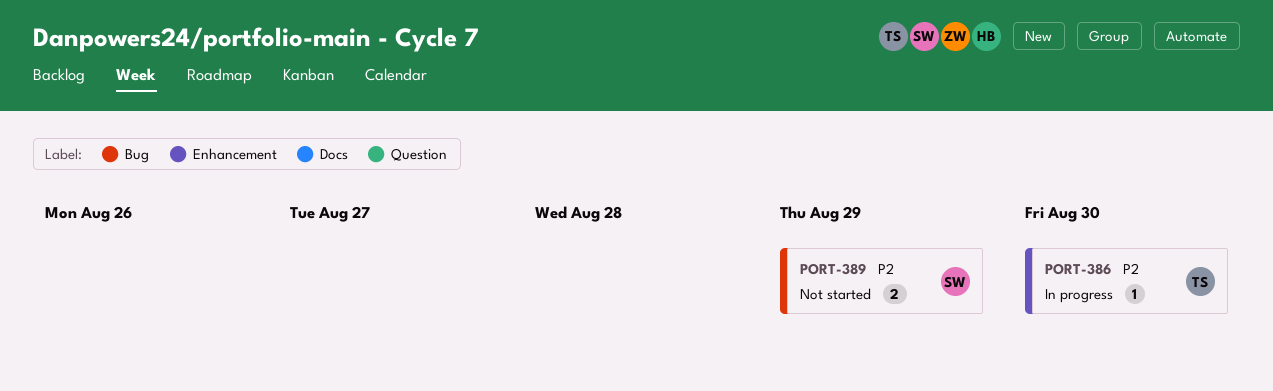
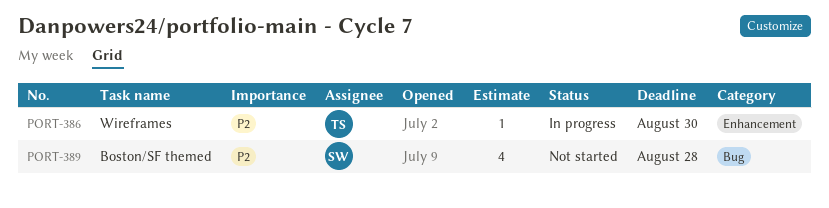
PORT-389, estimate: 2 -> 4
PORT-389, due: Aug 29 -> Aug 28

